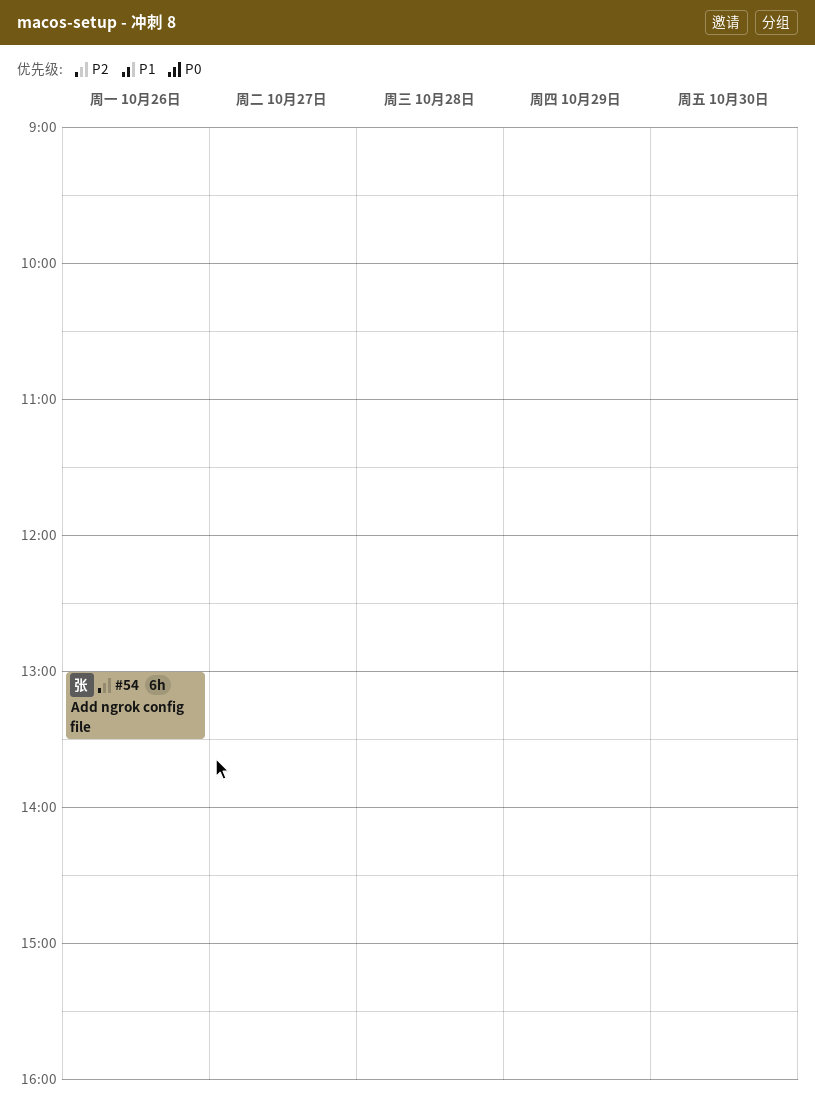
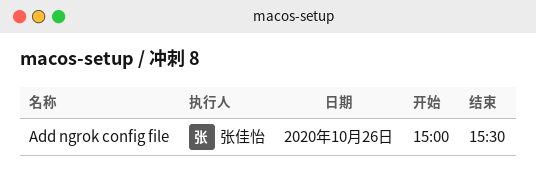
Add ngrok config file, begins: 13:00 -> 15:00
Add ngrok config file, ends: 13:30 -> 15:30

